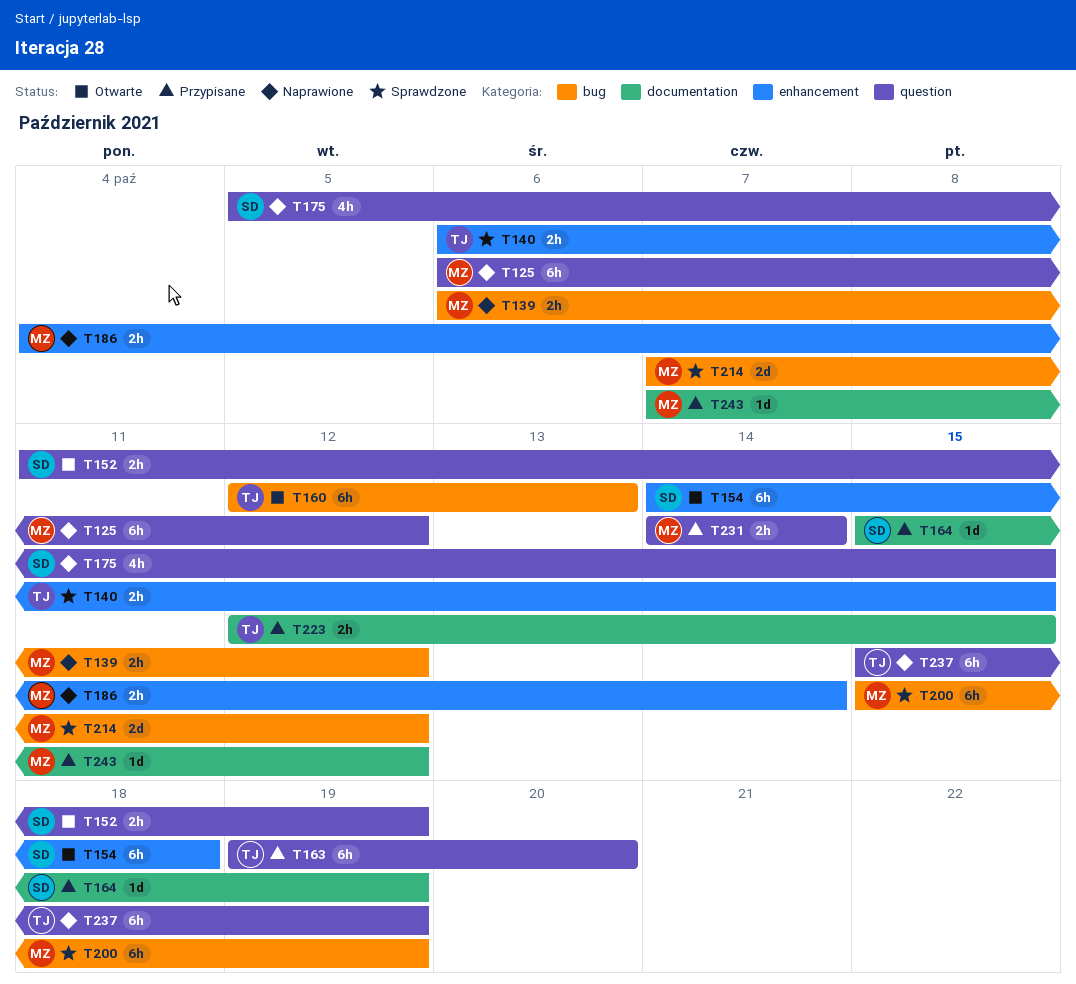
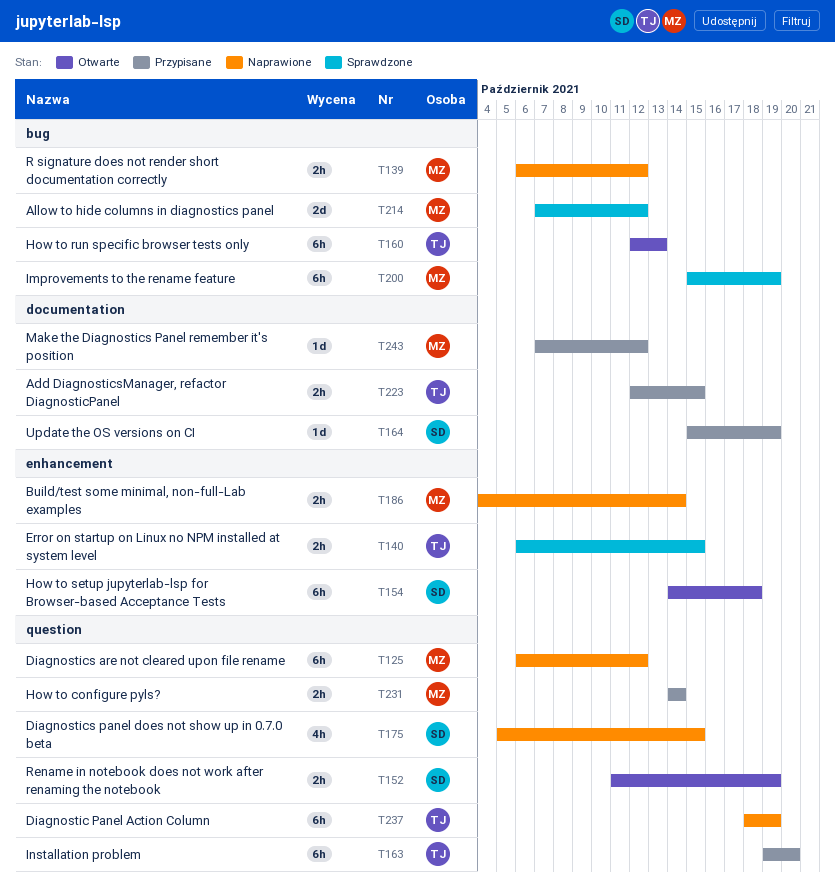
T237, start: Oct 15 -> Oct 18

